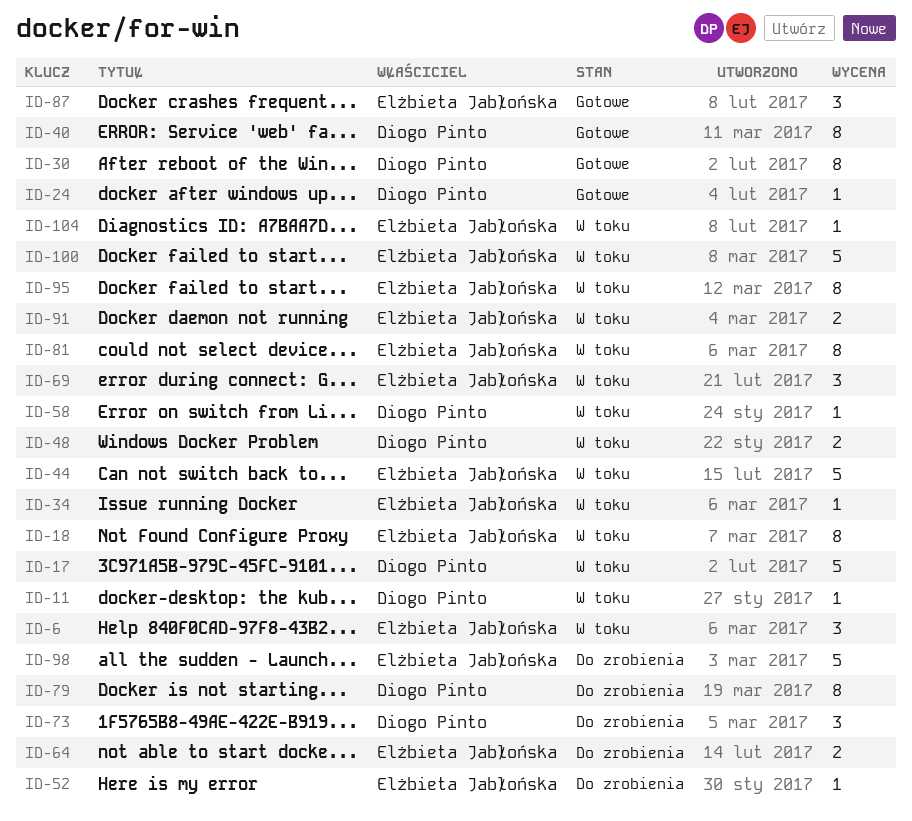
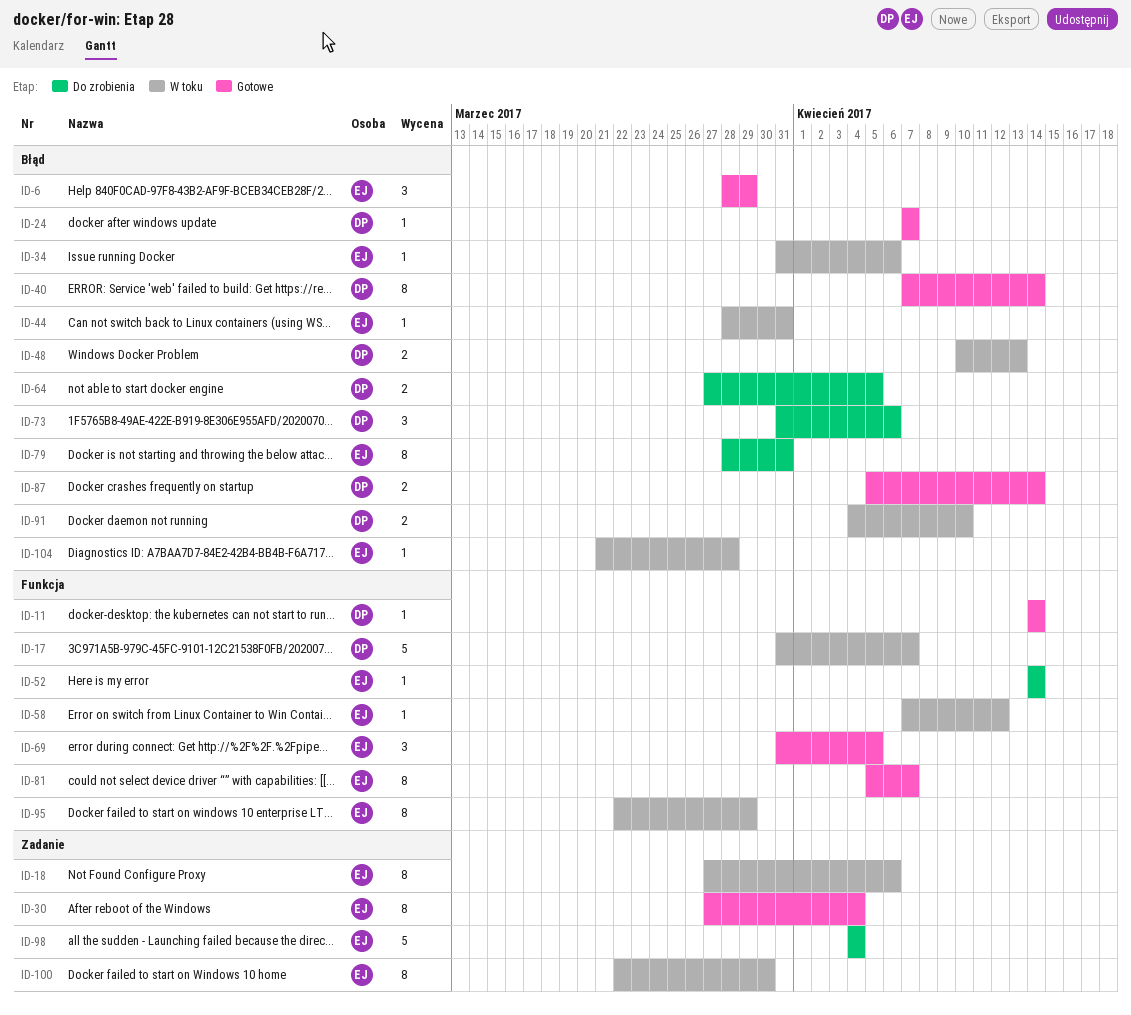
ID-6, status: W toku -> Gotowe
ID-11, status: W toku -> Gotowe
ID-30, owner: Diogo Pinto -> Elżbieta Jabłońska
ID-44, estimate: 5 -> 1
ID-58, owner: Diogo Pinto -> Elżbieta Jabłońska
ID-64, owner: Elżbieta Jabłońska -> Diogo Pinto
ID-69, status: W toku -> Gotowe
ID-79, owner: Diogo Pinto -> Elżbieta Jabłońska
ID-81, status: W toku -> Gotowe
ID-87, owner: Elżbieta Jabłońska -> Diogo Pinto
ID-87, estimate: 3 -> 2
ID-91, owner: Elżbieta Jabłońska -> Diogo Pinto
ID-100, estimate: 5 -> 8

